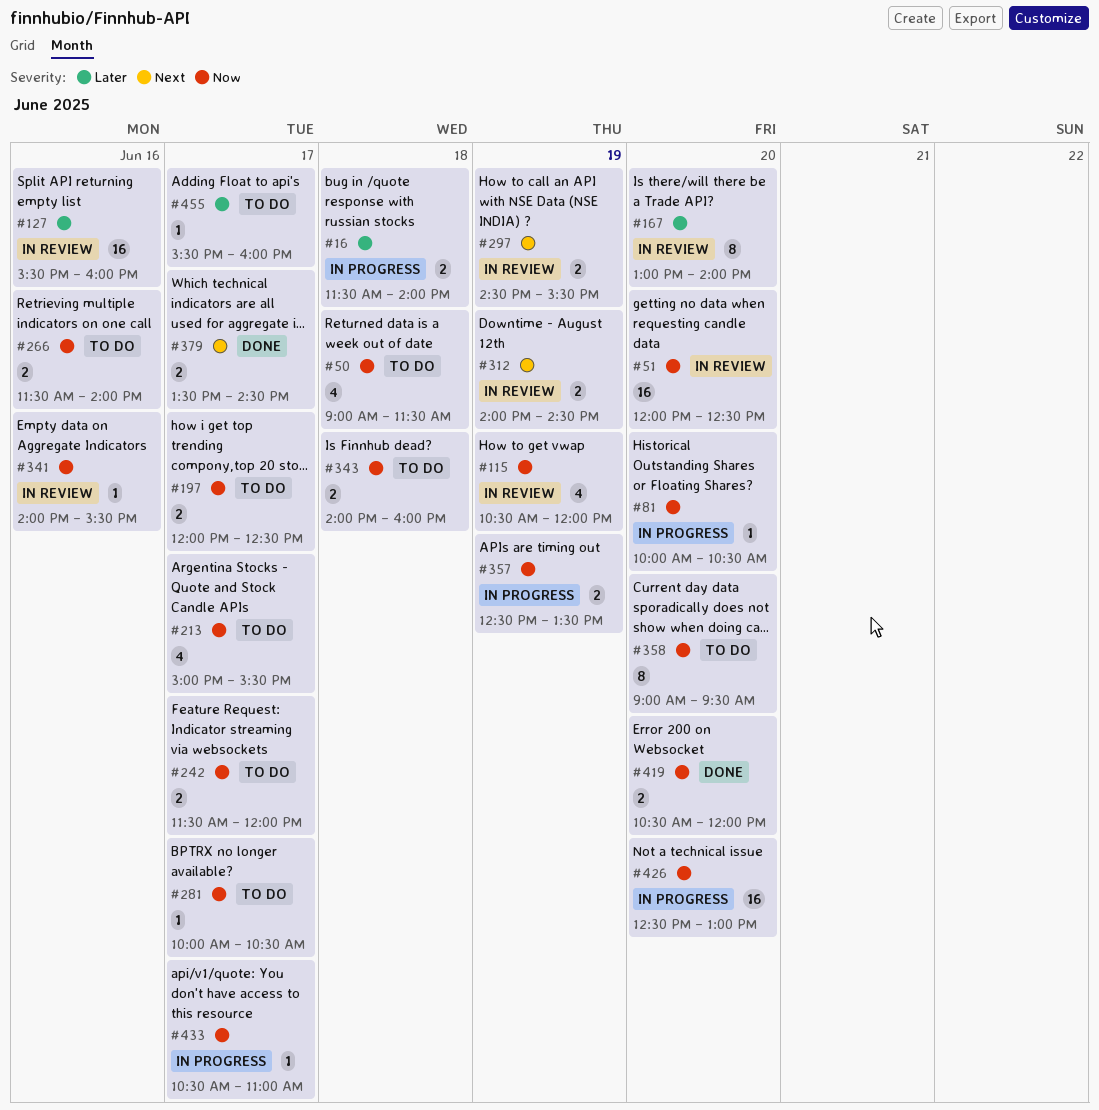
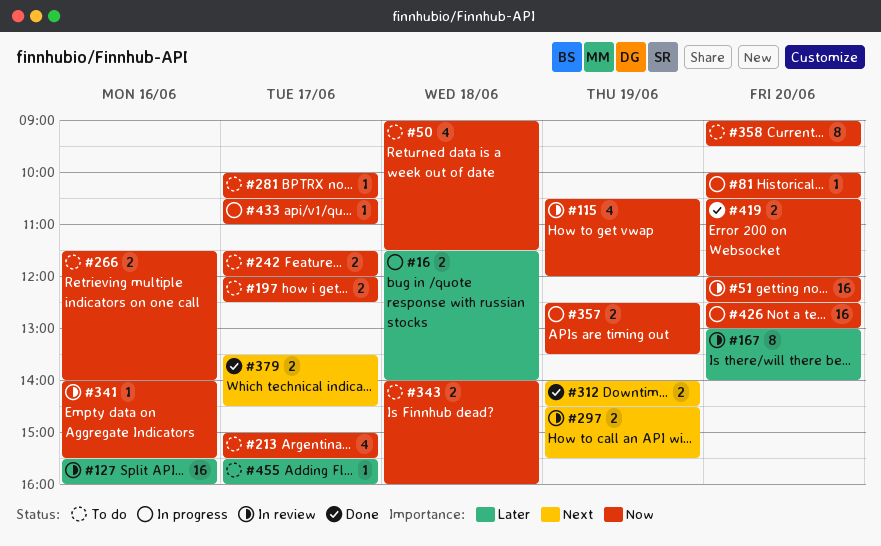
#312, status: In review -> Done

